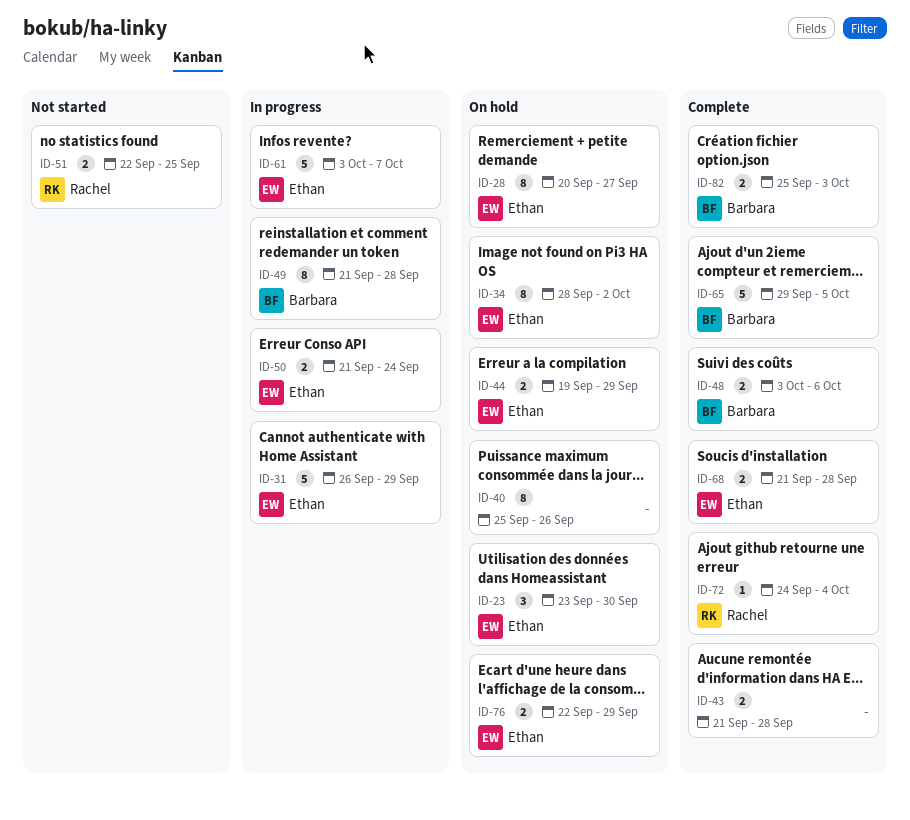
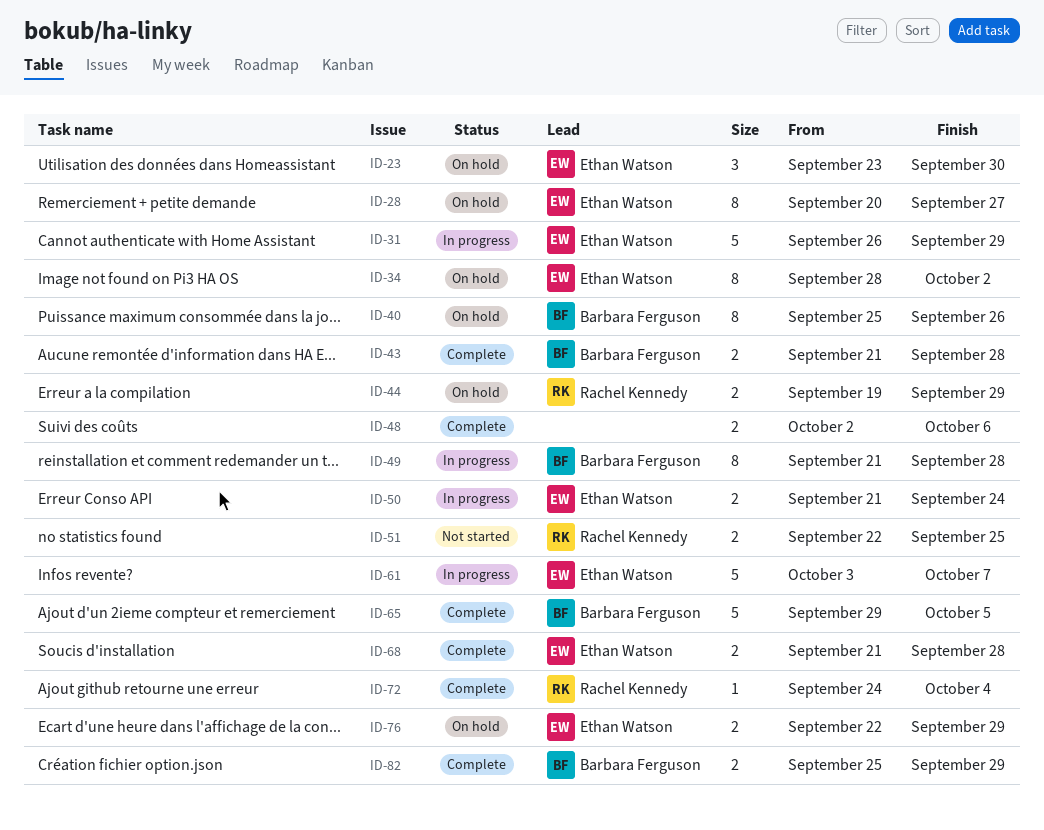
ID-40, owner: none -> Barbara Ferguson
ID-43, owner: none -> Barbara Ferguson
ID-44, owner: Ethan Watson -> Rachel Kennedy
ID-48, owner: Barbara Ferguson -> none
ID-48, start: Oct 3 -> Oct 2
ID-82, due: Oct 3 -> Sep 29

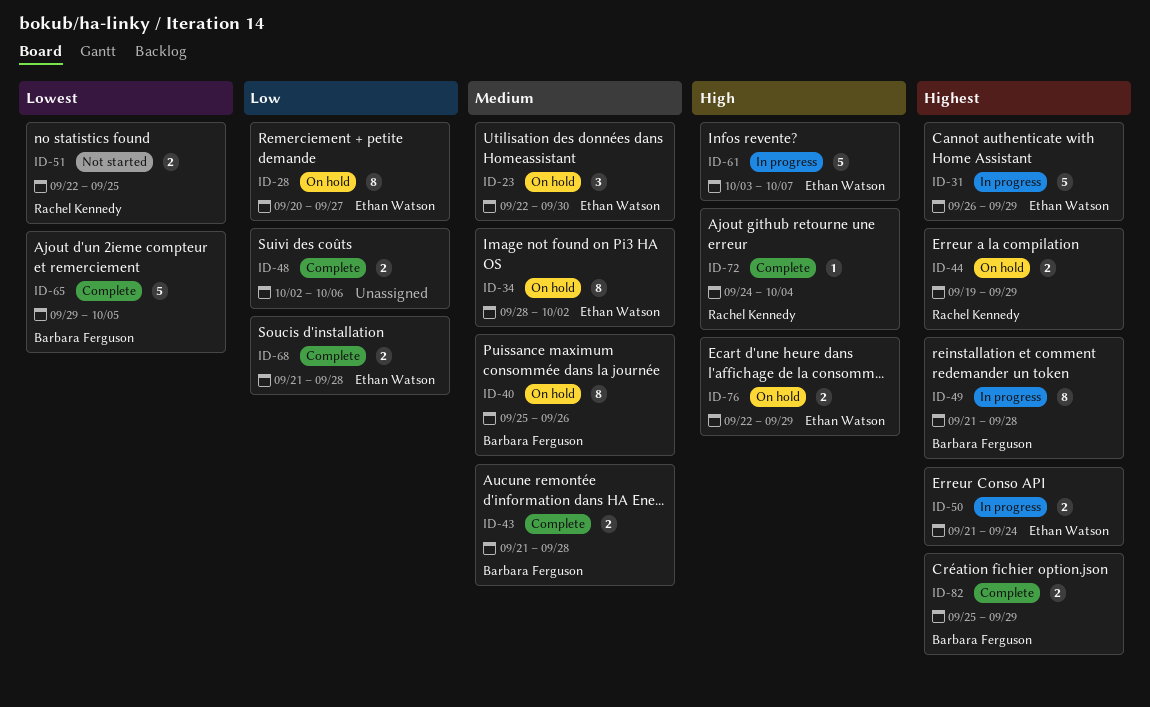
ID-23, start: Sep 23 -> Sep 22

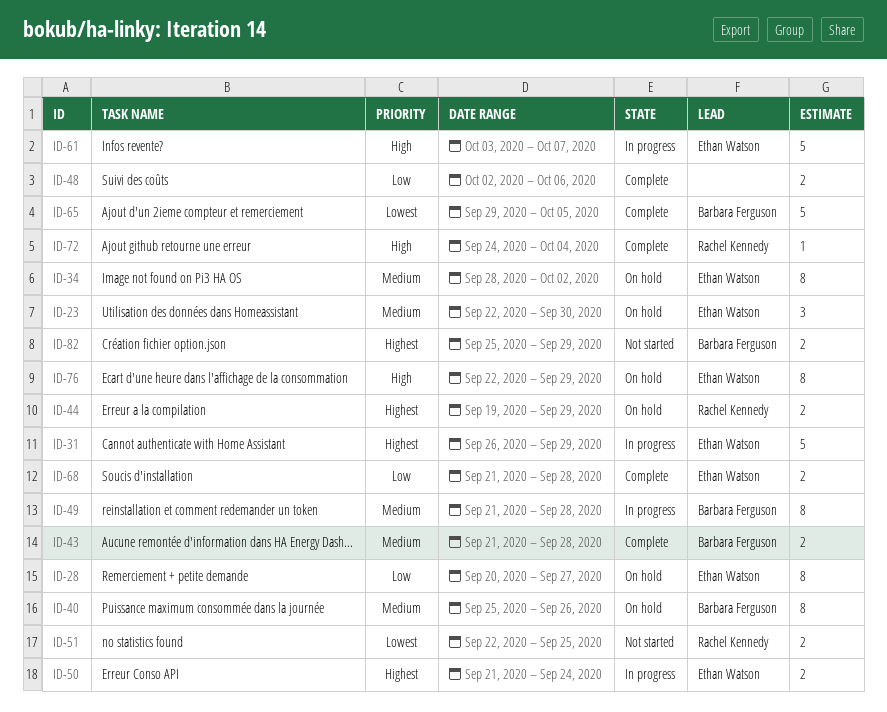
ID-49, priority: Highest -> Medium
ID-76, estimate: 2 -> 8
ID-82, status: Complete -> Not started

